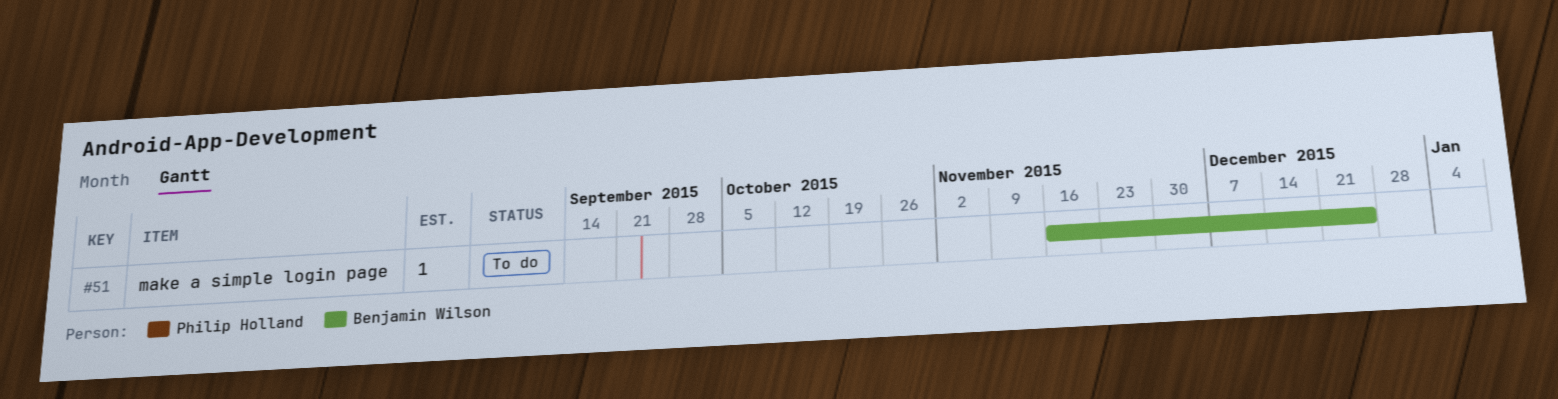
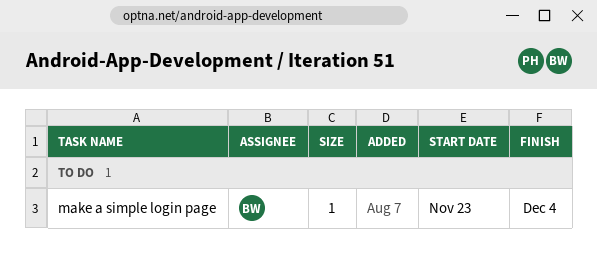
make a simple login page, start: Nov 16 -> Nov 23
make a simple login page, due: Dec 25 -> Dec 4

